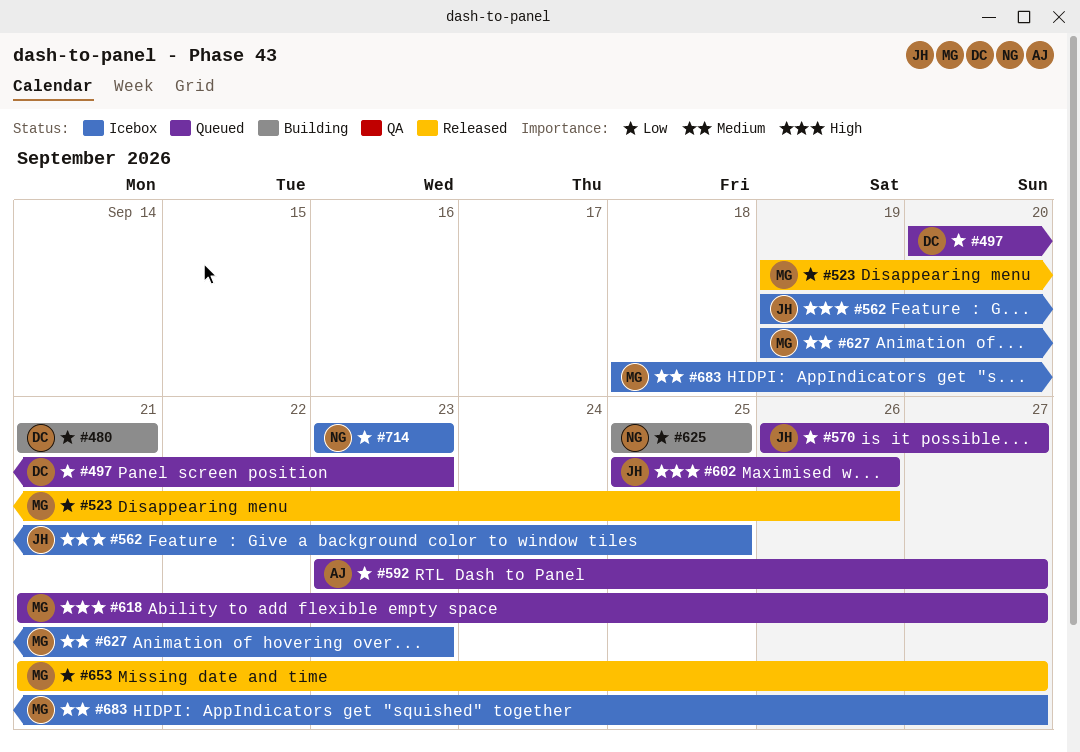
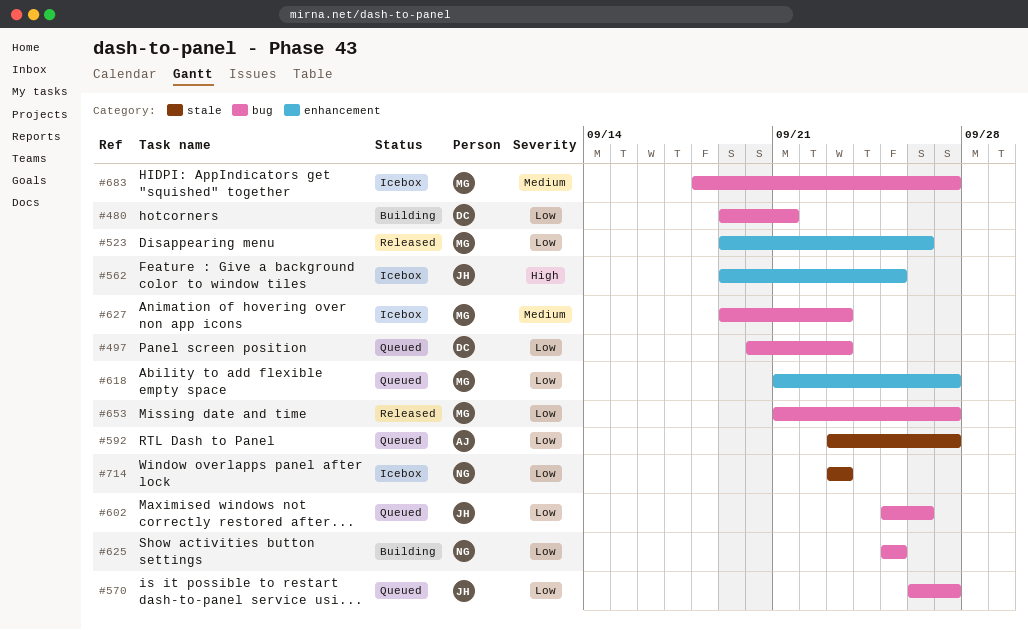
#480, start: Sep 21 -> Sep 19
#602, priority: High -> Low
#618, priority: High -> Low

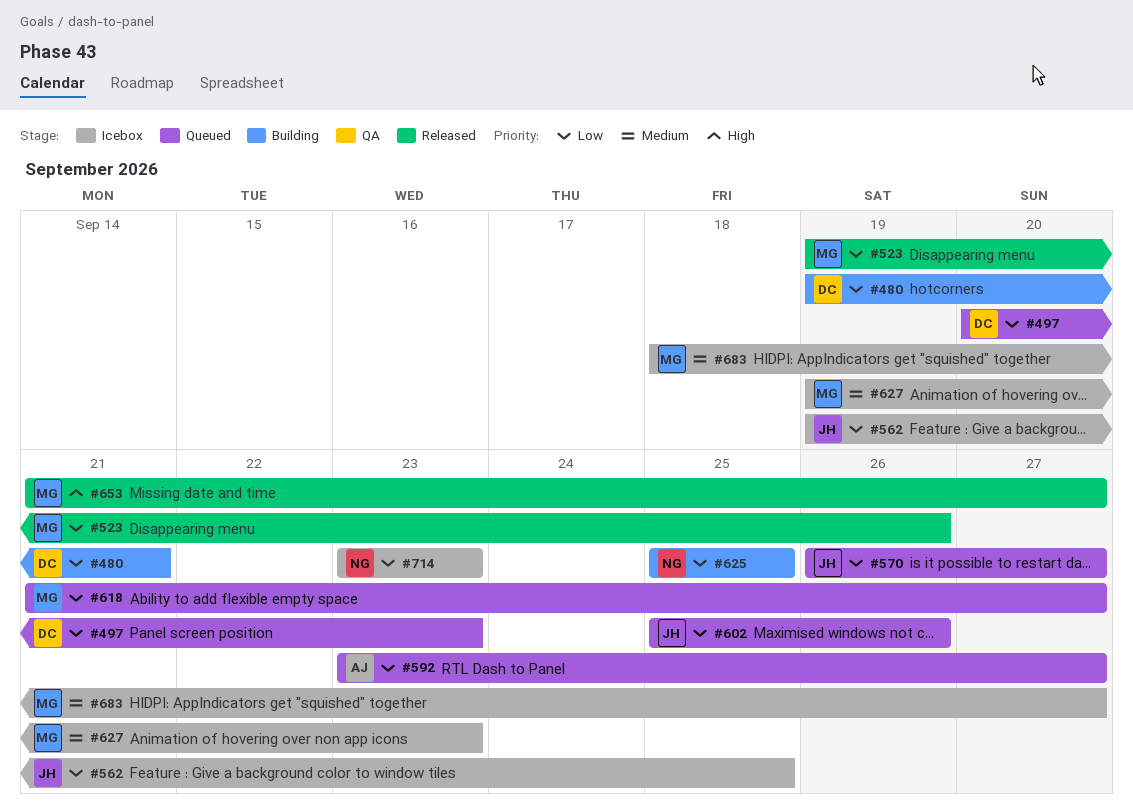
#562, priority: High -> Low
#653, priority: Low -> High

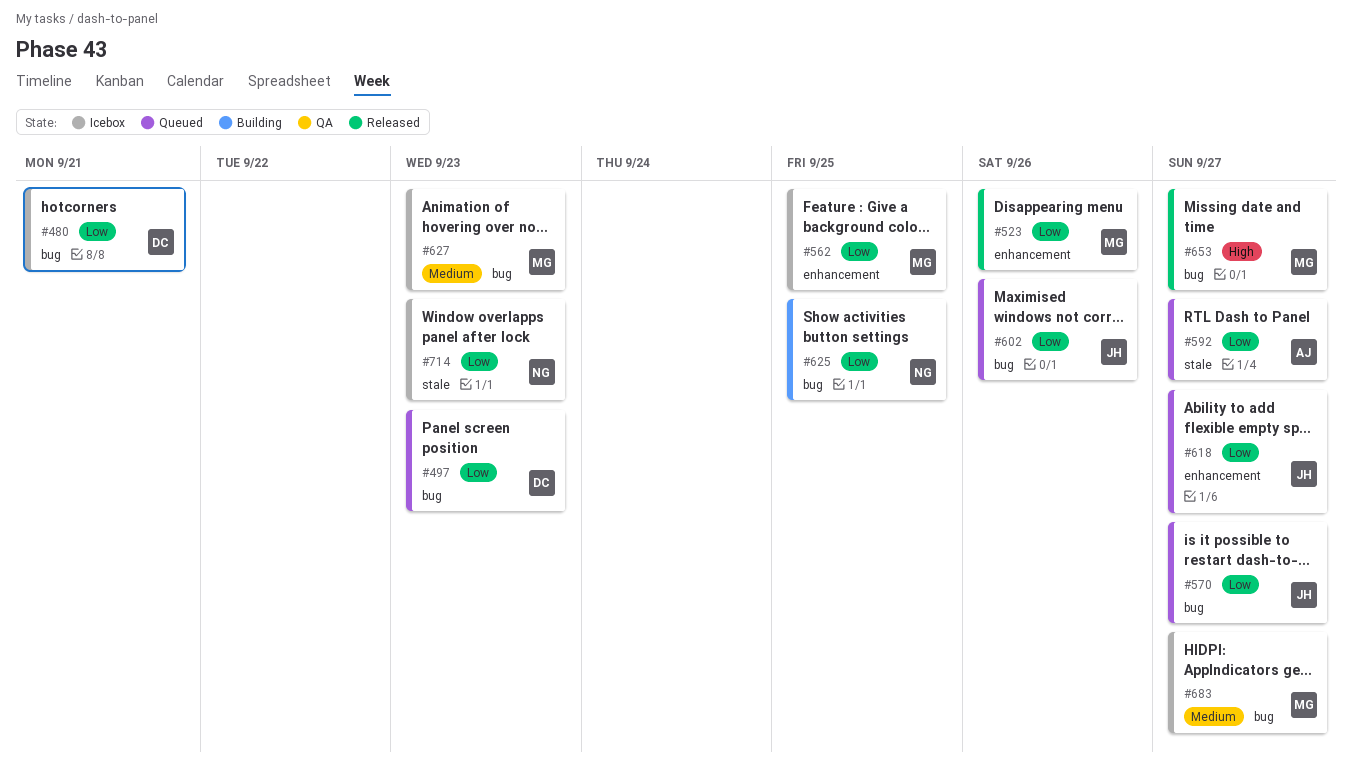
#480, status: Building -> Icebox
#562, owner: JH -> MG
#618, owner: MG -> JH

